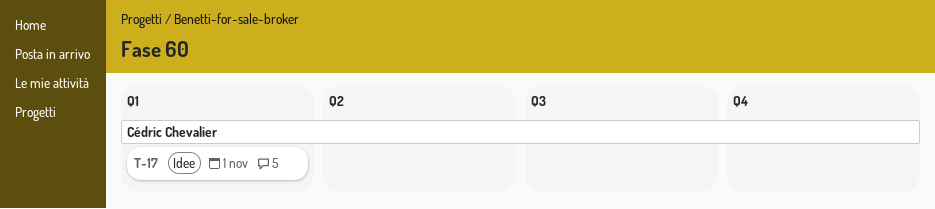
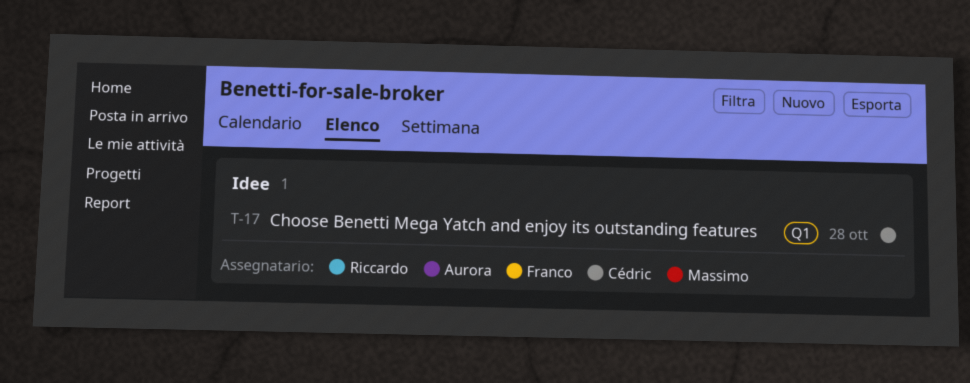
T-17, due: Nov 1 -> Oct 28

